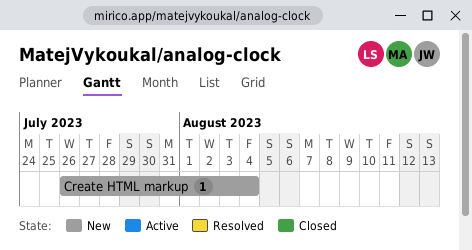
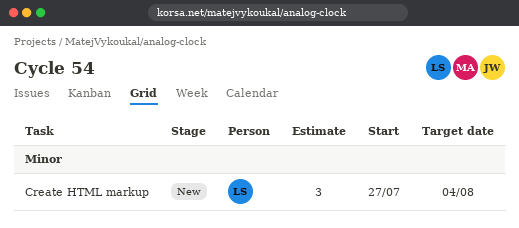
Create HTML markup, estimate: 1 -> 3
Create HTML markup, start: Jul 26 -> Jul 27

